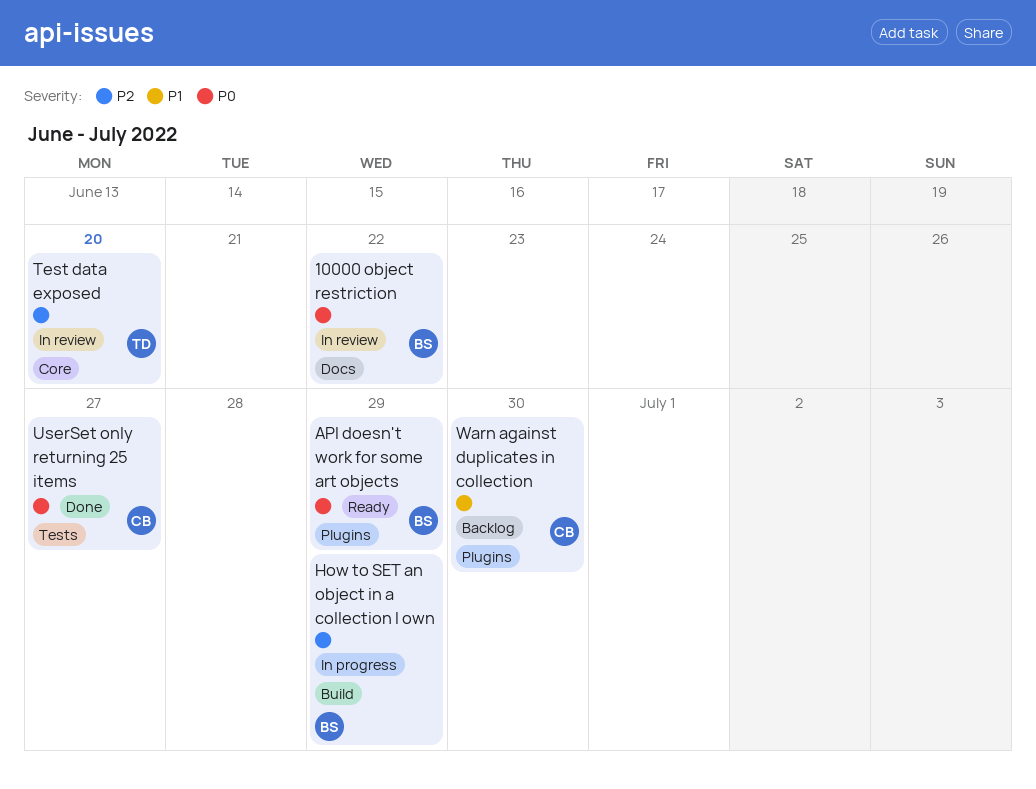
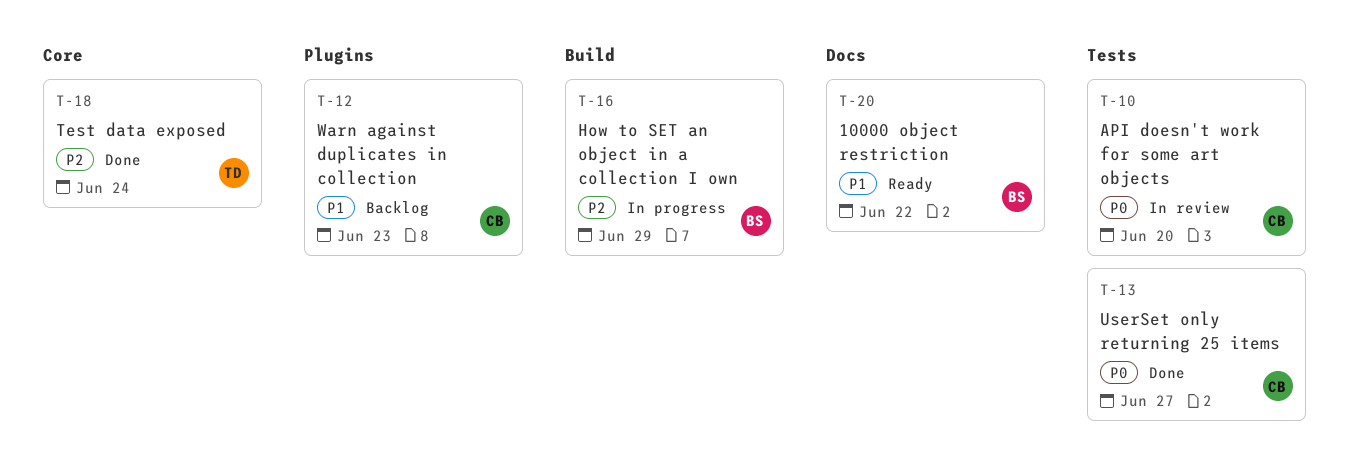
10000 object restriction, status: In review -> Ready
10000 object restriction, priority: P0 -> P1
API doesn't work for some art objects, status: Ready -> In review
API doesn't work for some art objects, owner: BS -> CB
API doesn't work for some art objects, label: Plugins -> Tests
API doesn't work for some art objects, due: Jun 29 -> Jun 20
Test data exposed, status: In review -> Done
Test data exposed, due: Jun 20 -> Jun 24
Warn against duplicates in collection, due: Jun 30 -> Jun 23

